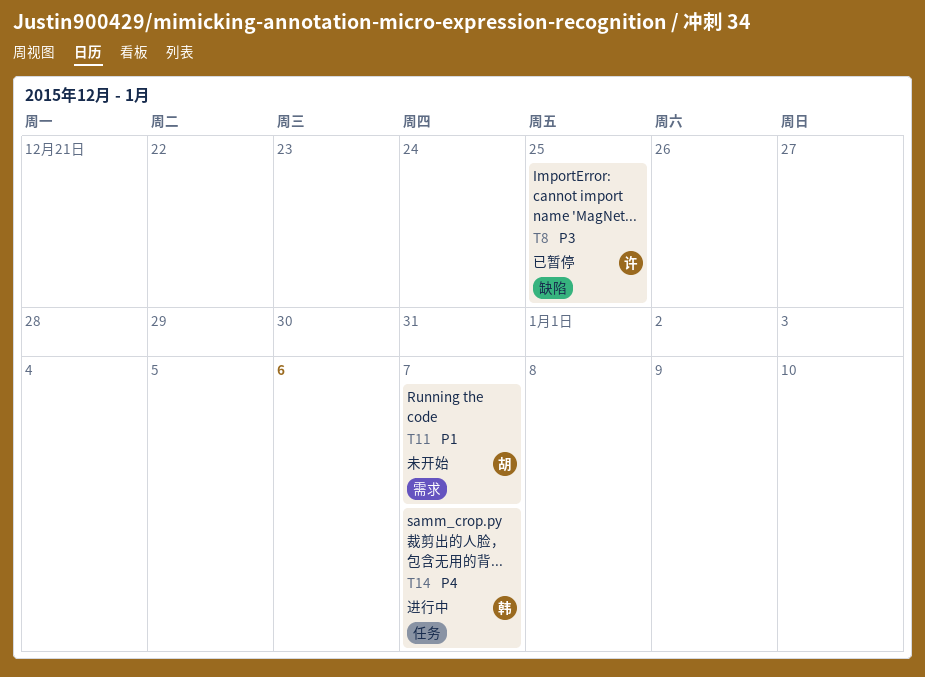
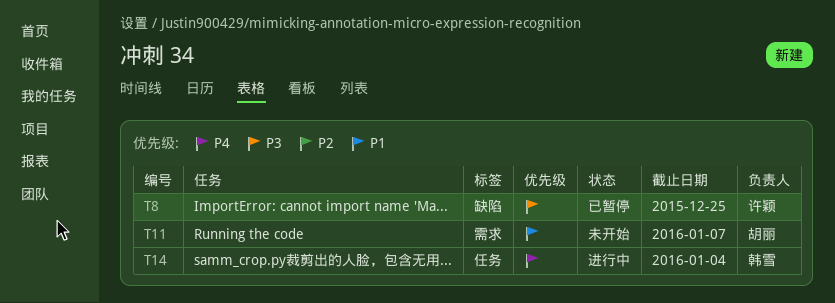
T14, due: Jan 7 -> Jan 4

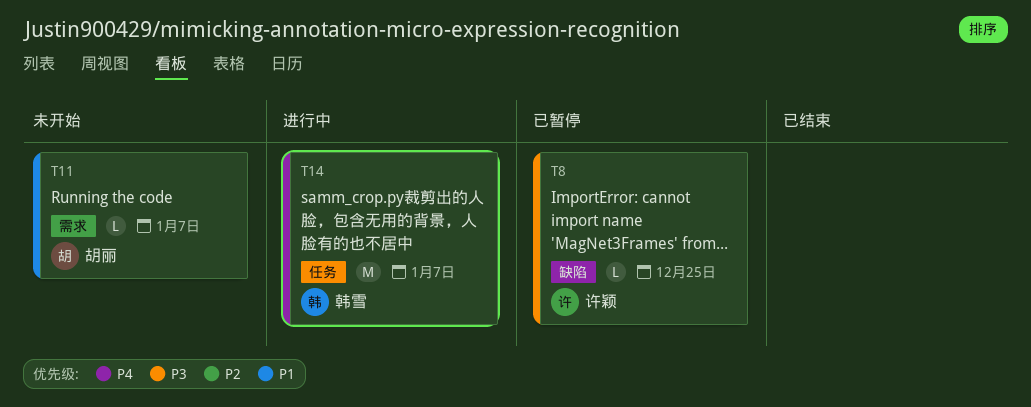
T14, due: Jan 4 -> Jan 7

